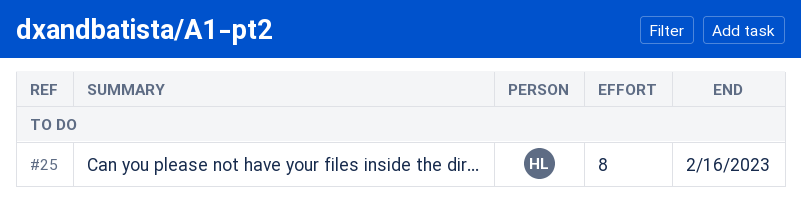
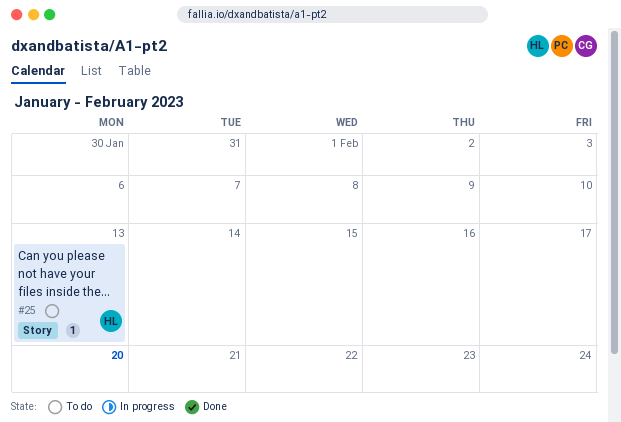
#25, estimate: 8 -> 1
#25, due: Feb 16 -> Feb 13

